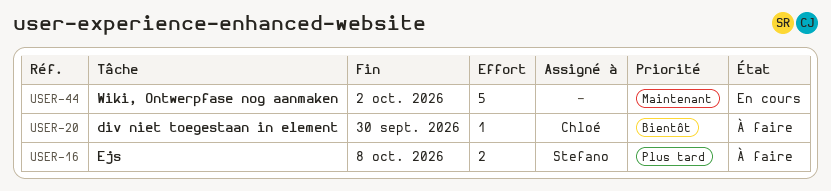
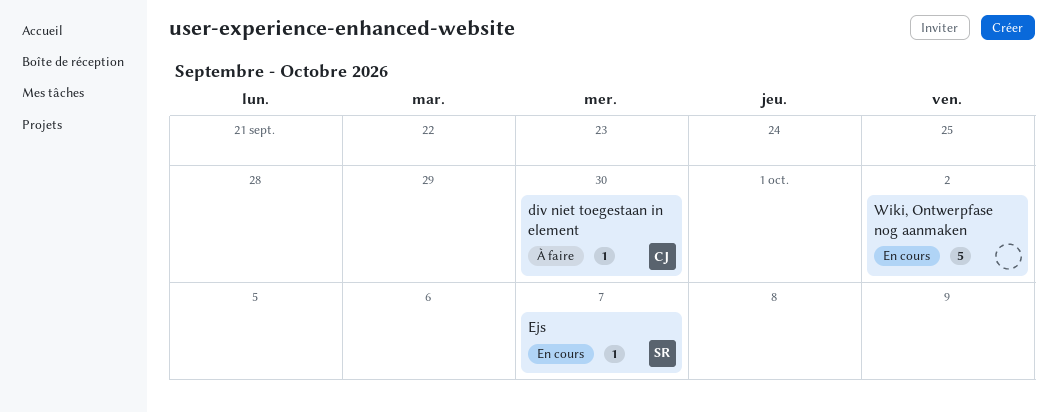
Ejs, status: À faire -> En cours
Ejs, estimate: 2 -> 1
Ejs, due: Oct 8 -> Oct 7

